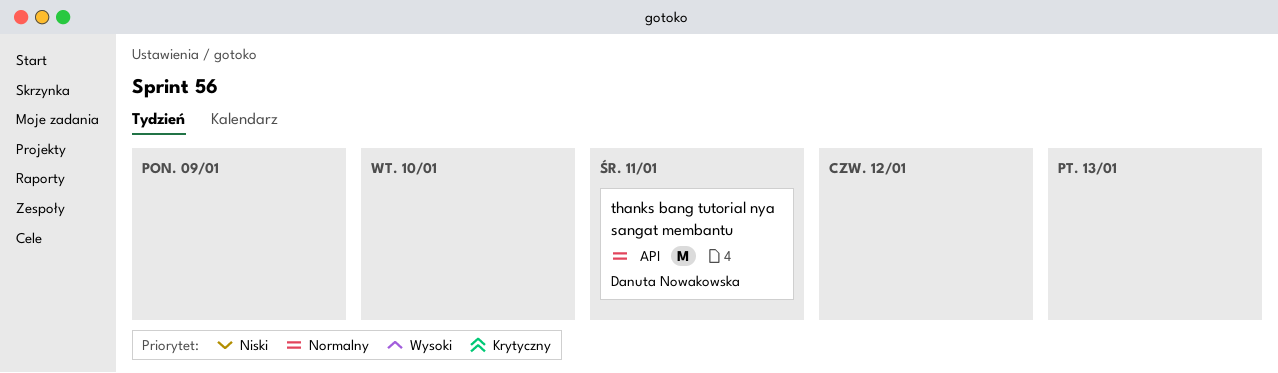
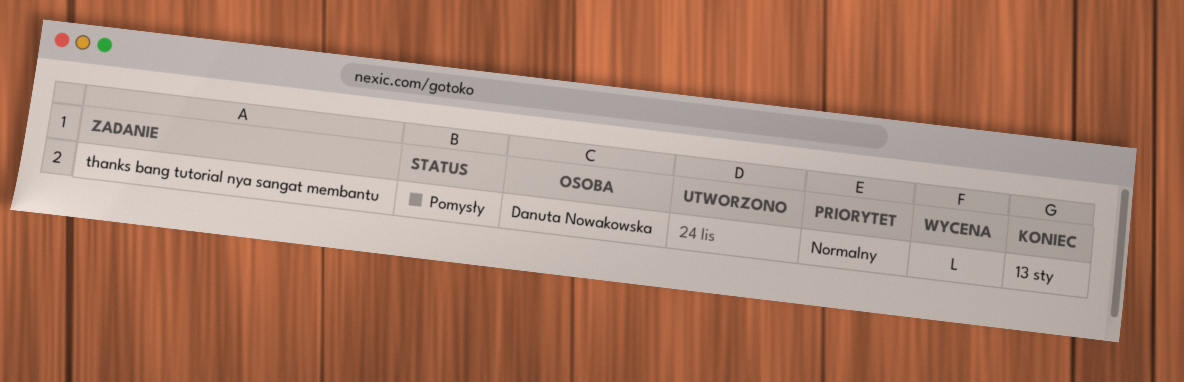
thanks bang tutorial nya sangat membantu, estimate: M -> L
thanks bang tutorial nya sangat membantu, due: Jan 11 -> Jan 13

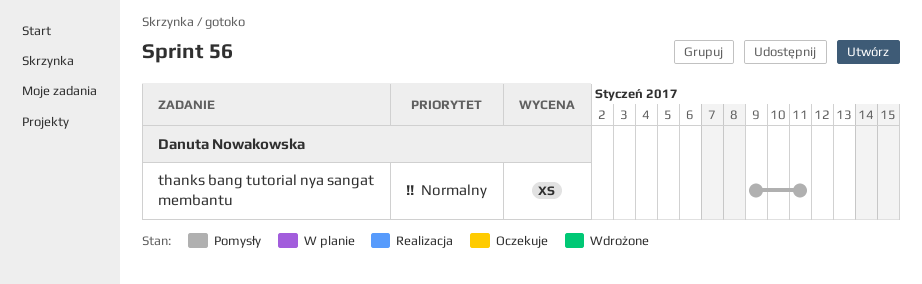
thanks bang tutorial nya sangat membantu, estimate: L -> XS
thanks bang tutorial nya sangat membantu, due: Jan 13 -> Jan 11

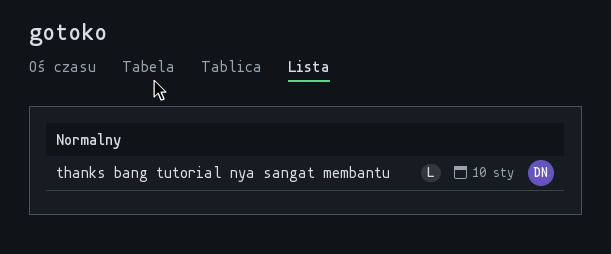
thanks bang tutorial nya sangat membantu, estimate: XS -> L
thanks bang tutorial nya sangat membantu, due: Jan 11 -> Jan 10

